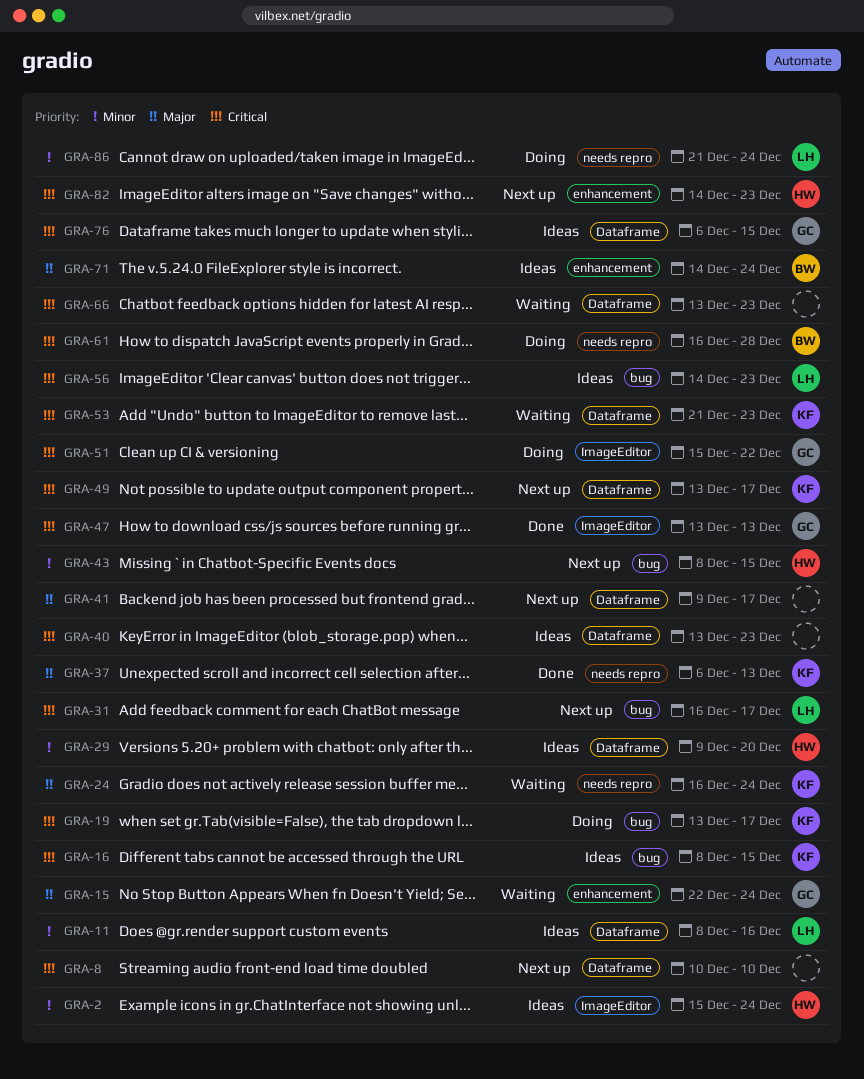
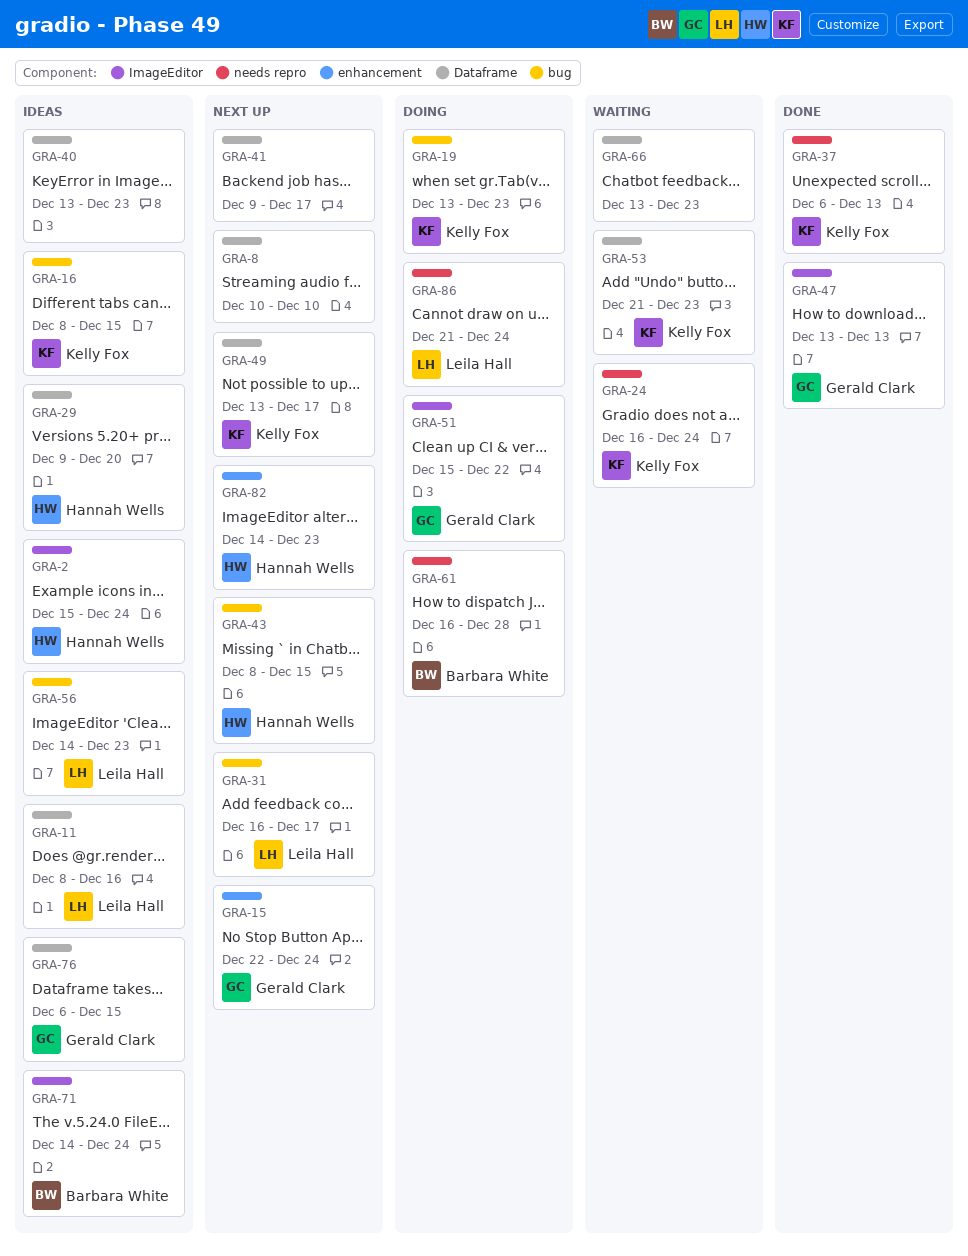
GRA-15, status: Waiting -> Next up
GRA-19, due: Dec 17 -> Dec 23
GRA-71, label: enhancement -> ImageEditor

